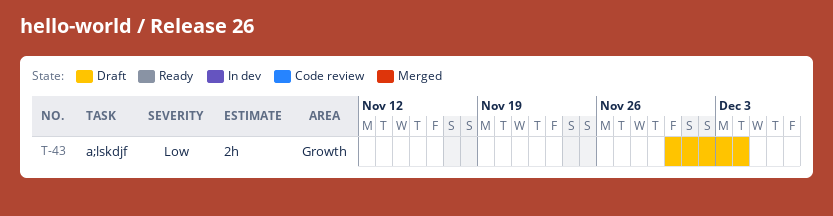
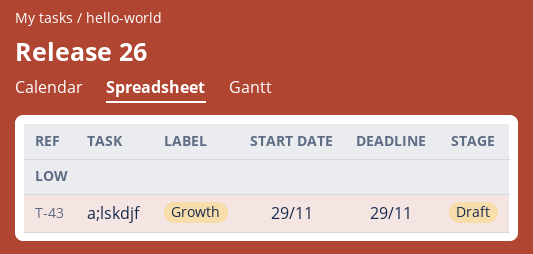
T-43, start: Nov 30 -> Nov 29
T-43, due: Dec 4 -> Nov 29

